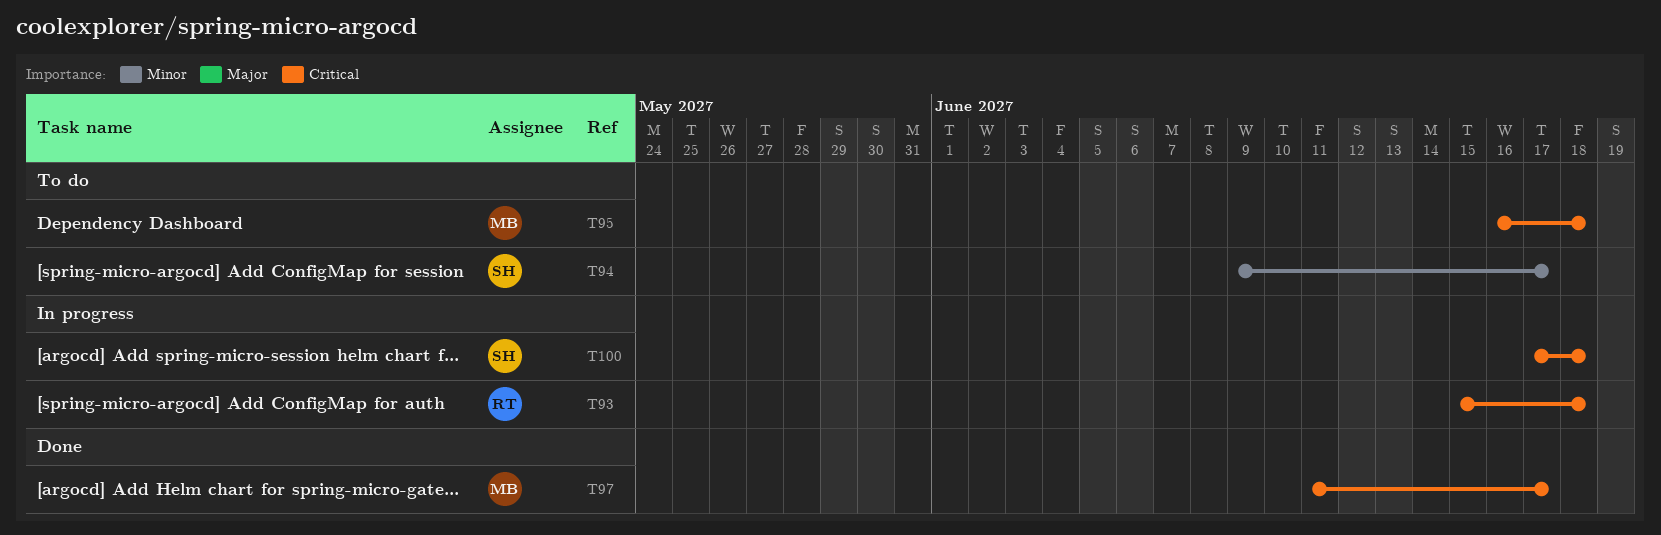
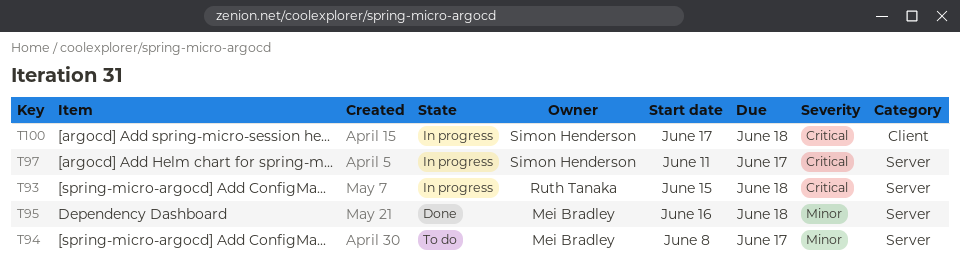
T94, owner: Simon Henderson -> Mei Bradley
T94, start: Jun 9 -> Jun 8
T95, status: To do -> Done
T95, priority: Critical -> Minor
T97, status: Done -> In progress
T97, owner: Mei Bradley -> Simon Henderson

